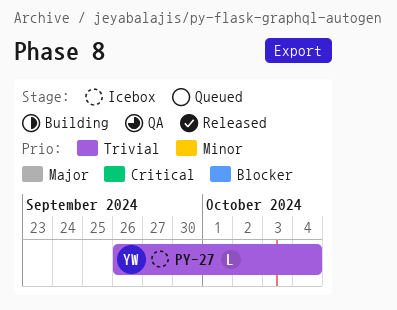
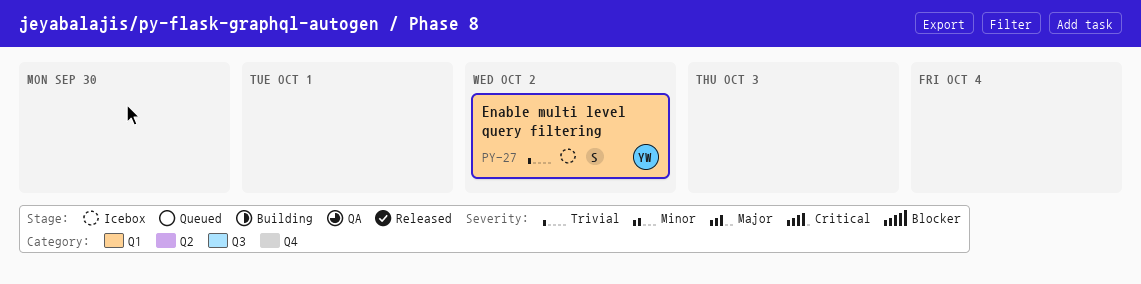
PY-27, estimate: L -> S
PY-27, due: Oct 4 -> Oct 2

